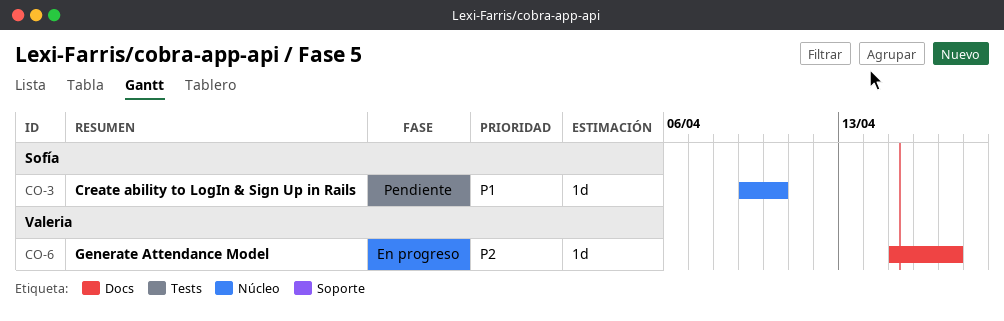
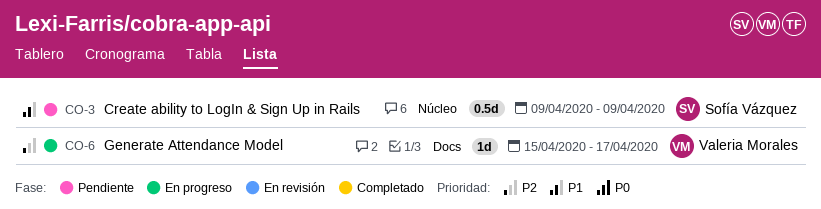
CO-3, estimate: 1d -> 0.5d
CO-3, due: Apr 10 -> Apr 9

